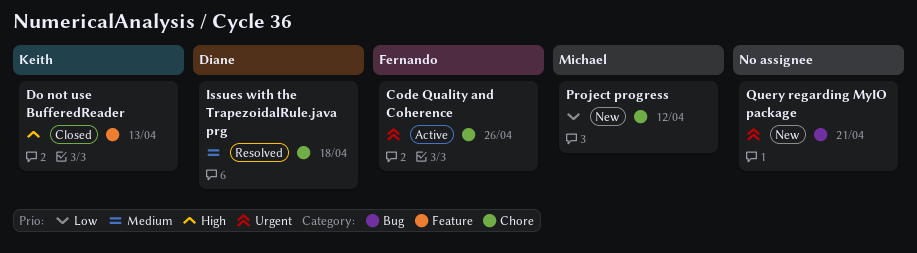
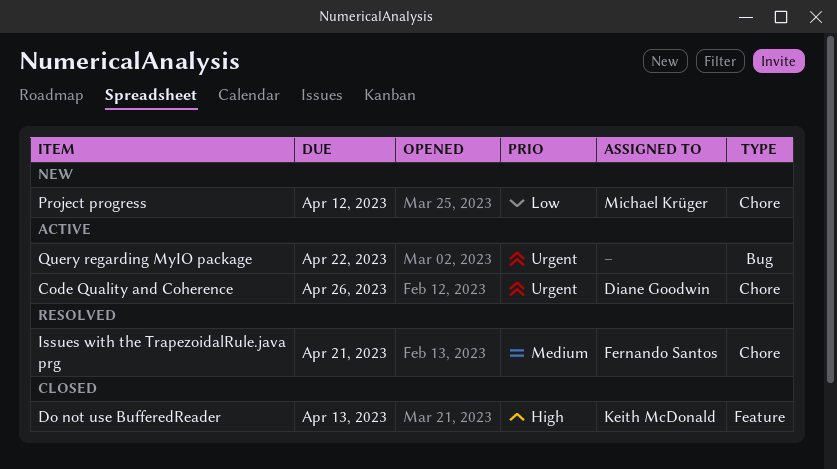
Code Quality and Coherence, owner: Fernando Santos -> Diane Goodwin
Issues with the TrapezoidalRule.java prg, owner: Diane Goodwin -> Fernando Santos
Issues with the TrapezoidalRule.java prg, due: Apr 18 -> Apr 21
Query regarding MyIO package, status: New -> Active
Query regarding MyIO package, due: Apr 21 -> Apr 22

